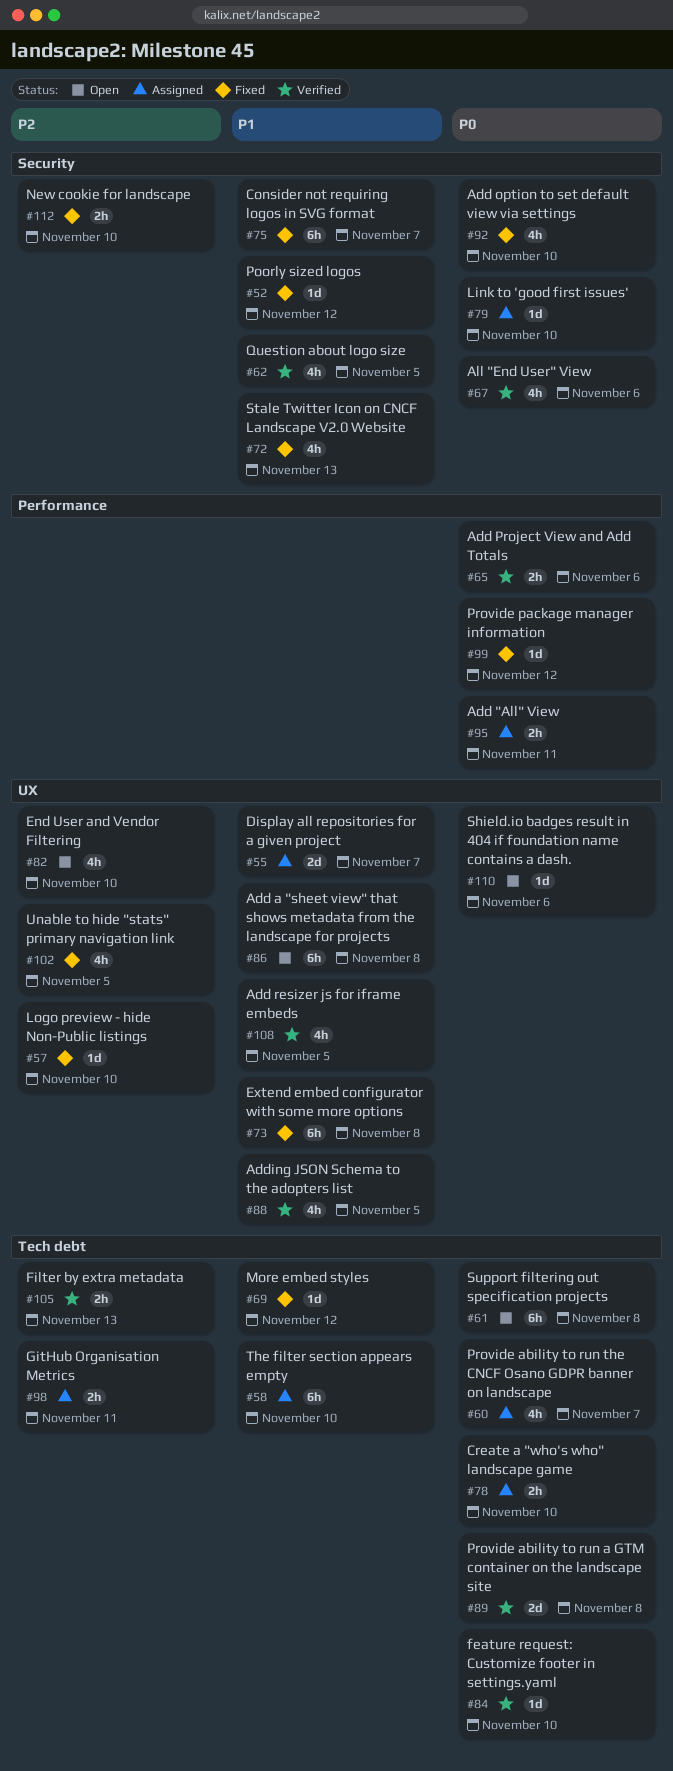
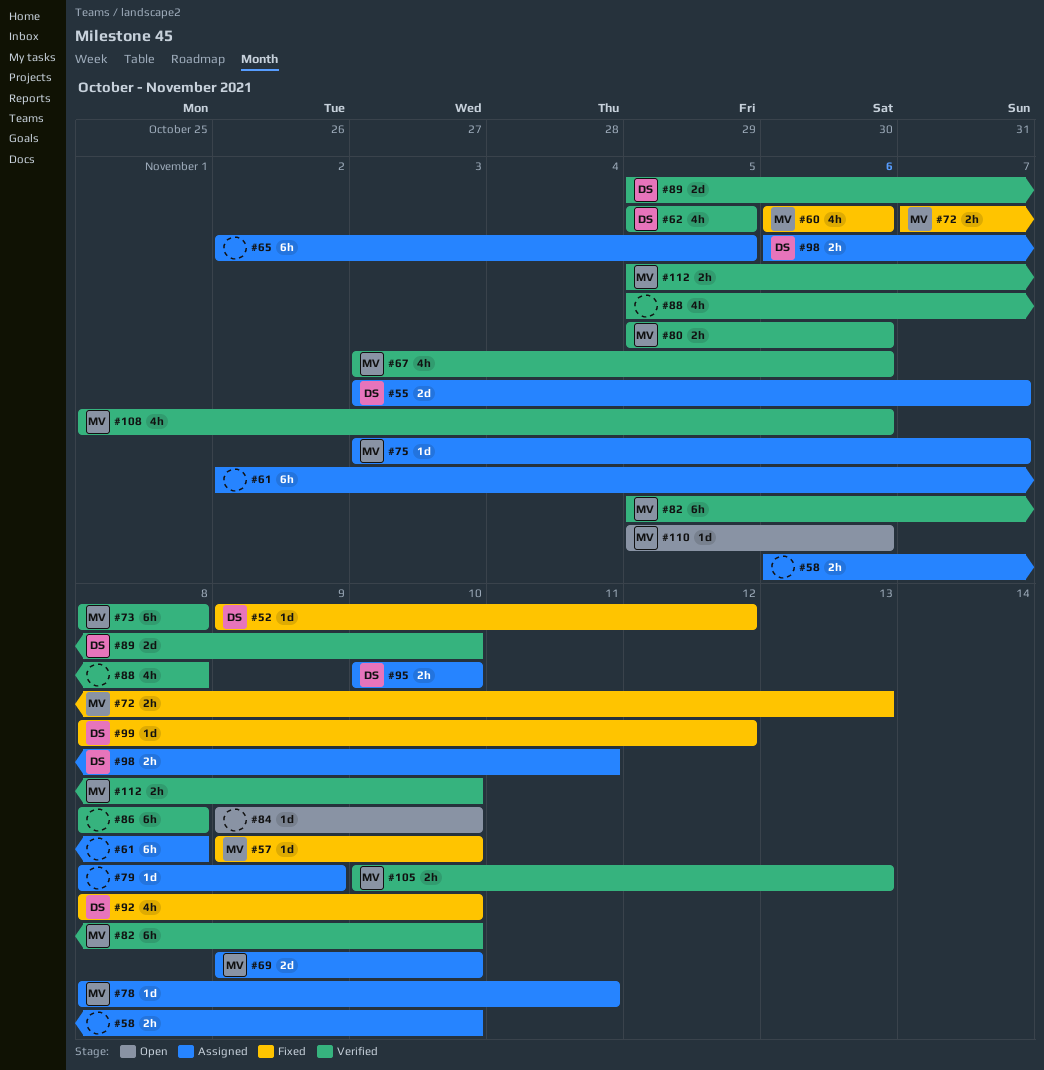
#58, estimate: 6h -> 2h
#60, status: Assigned -> Fixed
#60, due: Nov 7 -> Nov 6
#61, status: Open -> Assigned
#65, status: Verified -> Assigned
#65, estimate: 2h -> 6h
#65, due: Nov 6 -> Nov 5
#69, status: Fixed -> Assigned
#69, estimate: 1d -> 2d
#69, due: Nov 12 -> Nov 10
#72, estimate: 4h -> 2h
#73, status: Fixed -> Verified
#75, status: Fixed -> Assigned
#75, estimate: 6h -> 1d
#78, estimate: 2h -> 1d
#78, due: Nov 10 -> Nov 11
#79, due: Nov 10 -> Nov 9
#80: none -> present
#82, status: Open -> Verified
#82, estimate: 4h -> 6h
#84, status: Verified -> Open
#86, status: Open -> Verified
#88, due: Nov 5 -> Nov 8
#89, due: Nov 8 -> Nov 10
#95, due: Nov 11 -> Nov 10
#102: present -> none
#108, due: Nov 5 -> Nov 6
#112, status: Fixed -> Verified

